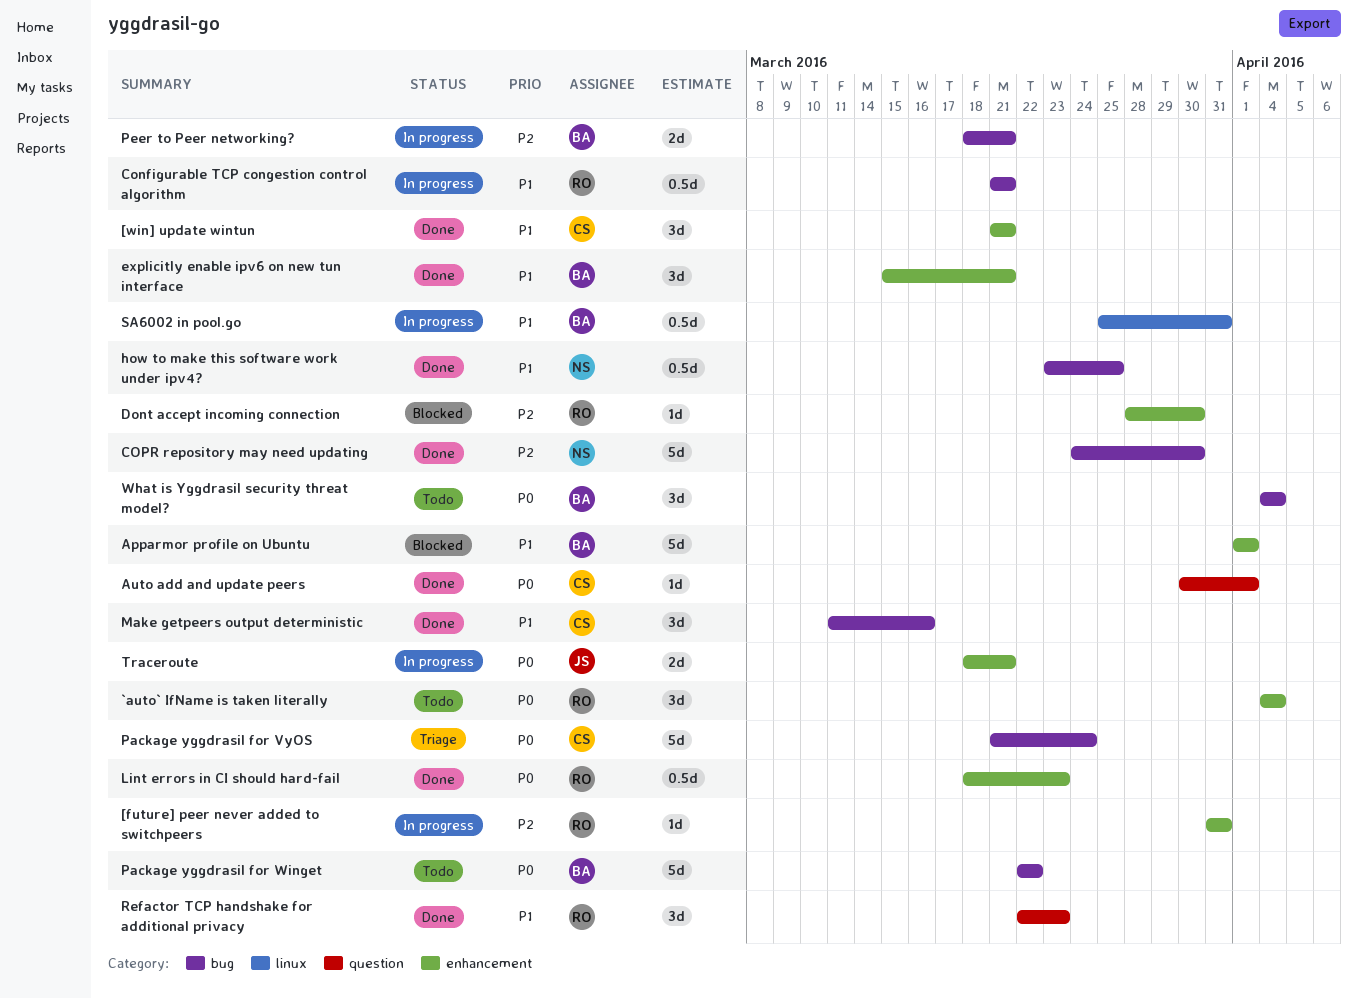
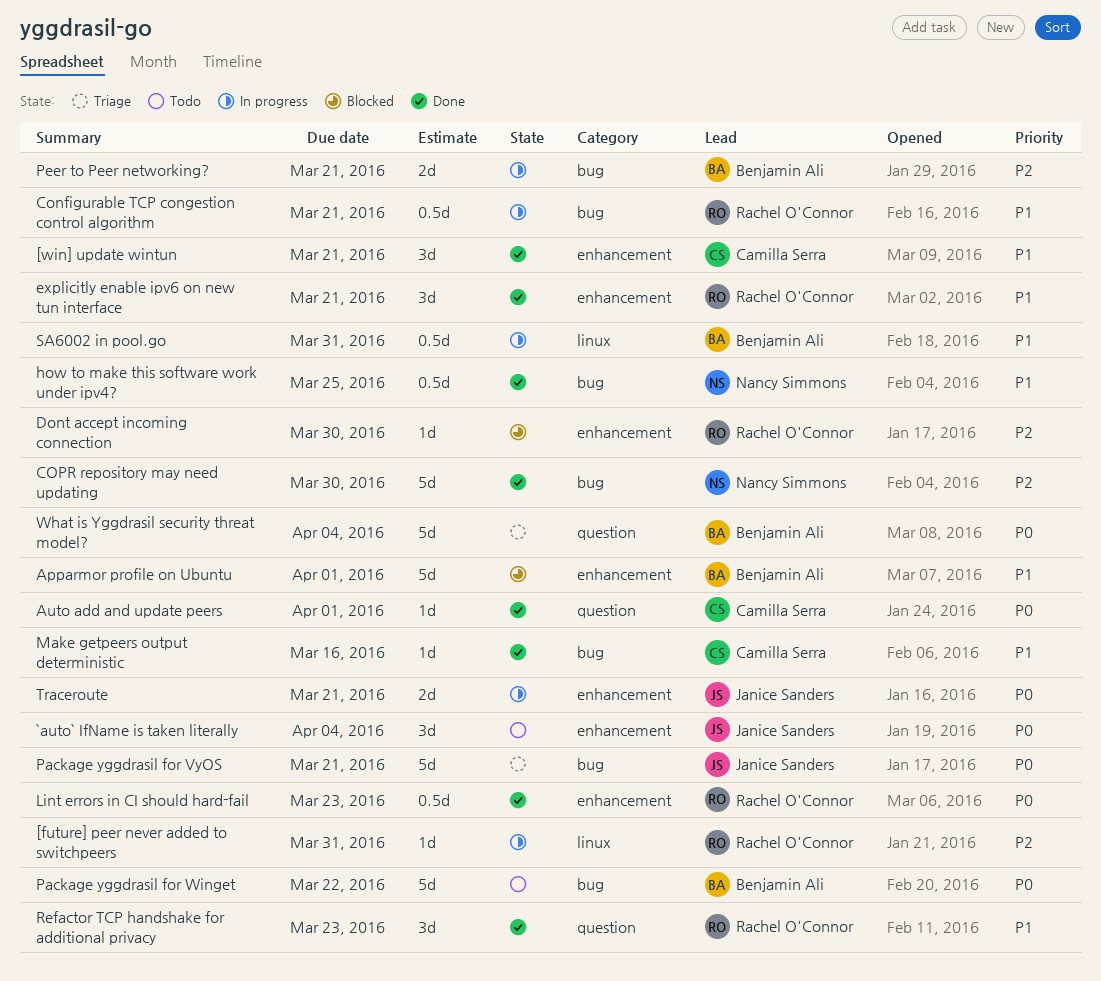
[future] peer never added to switchpeers, label: enhancement -> linux
`auto` IfName is taken literally, owner: Rachel O'Connor -> Janice Sanders
explicitly enable ipv6 on new tun interface, owner: Benjamin Ali -> Rachel O'Connor
Make getpeers output deterministic, estimate: 3d -> 1d
Package yggdrasil for VyOS, owner: Camilla Serra -> Janice Sanders
Package yggdrasil for VyOS, due: Mar 24 -> Mar 21
What is Yggdrasil security threat model?, status: Todo -> Triage
What is Yggdrasil security threat model?, label: bug -> question
What is Yggdrasil security threat model?, estimate: 3d -> 5d

